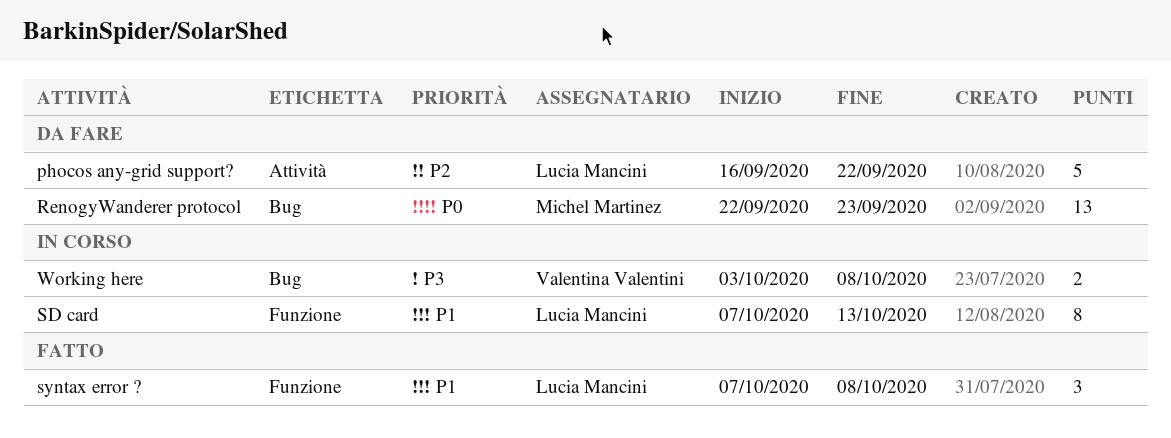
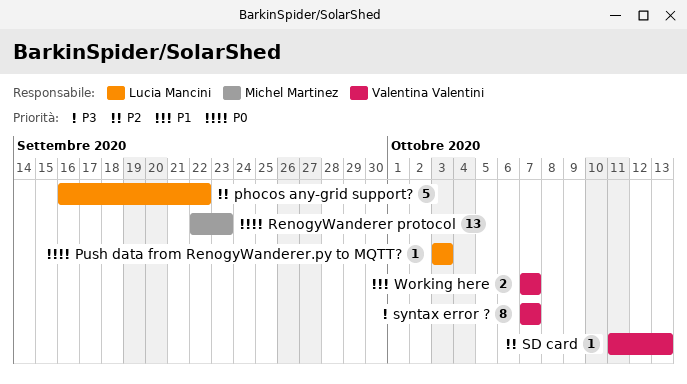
Push data from RenogyWanderer.py to MQTT?: none -> present
SD card, owner: Lucia Mancini -> Valentina Valentini
SD card, priority: P1 -> P2
SD card, estimate: 8 -> 1
SD card, start: Oct 7 -> Oct 11
syntax error ?, owner: Lucia Mancini -> Valentina Valentini
syntax error ?, priority: P1 -> P3
syntax error ?, estimate: 3 -> 8
syntax error ?, due: Oct 8 -> Oct 7
Working here, priority: P3 -> P1
Working here, start: Oct 3 -> Oct 7
Working here, due: Oct 8 -> Oct 7

